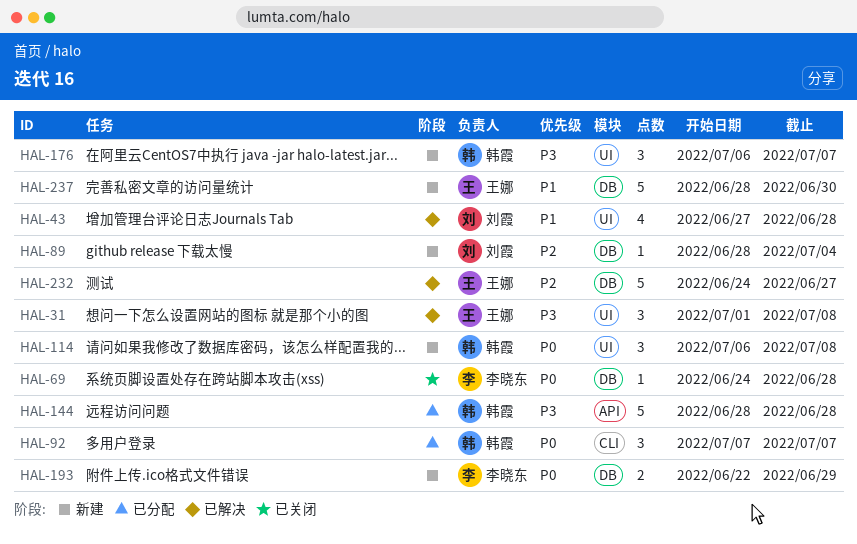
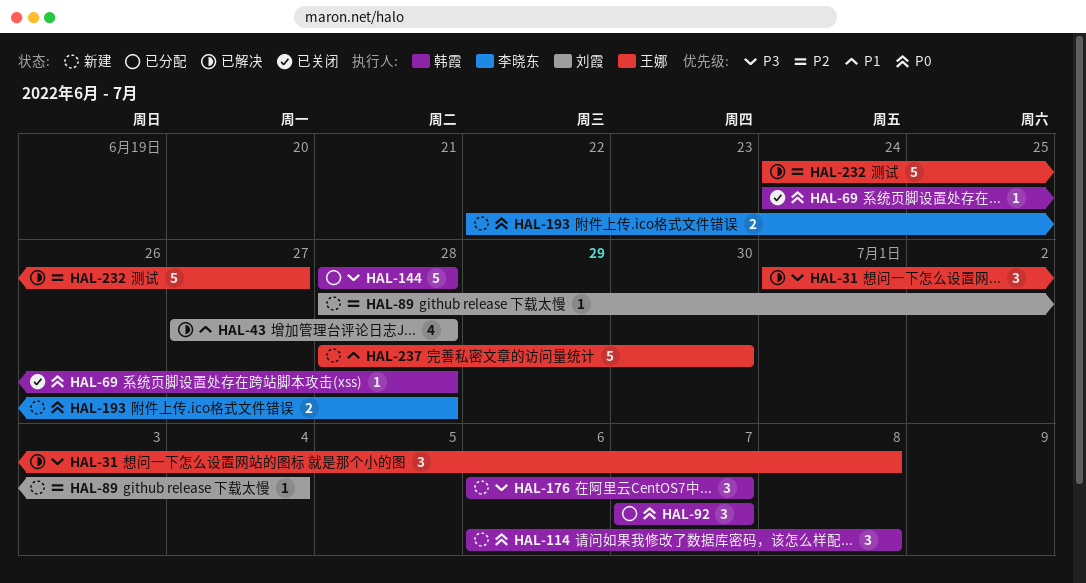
HAL-69, owner: 李晓东 -> 韩霞
HAL-193, due: Jun 29 -> Jun 28

